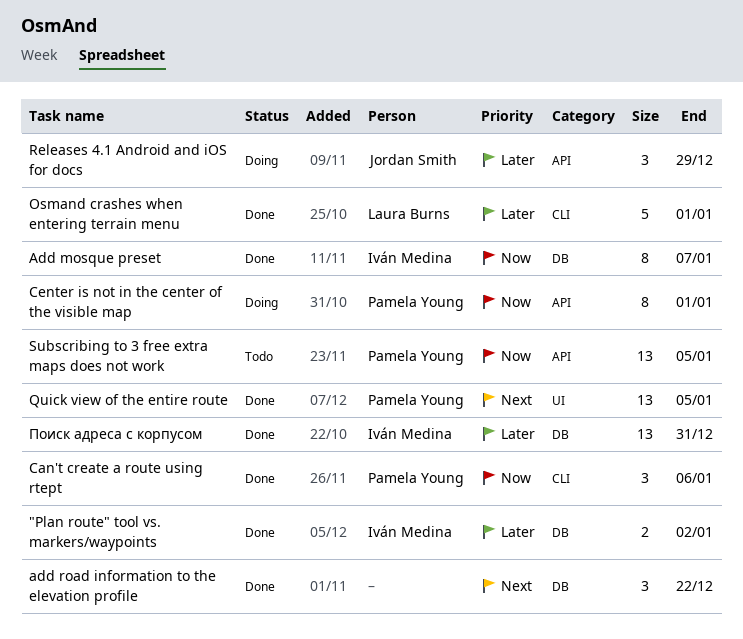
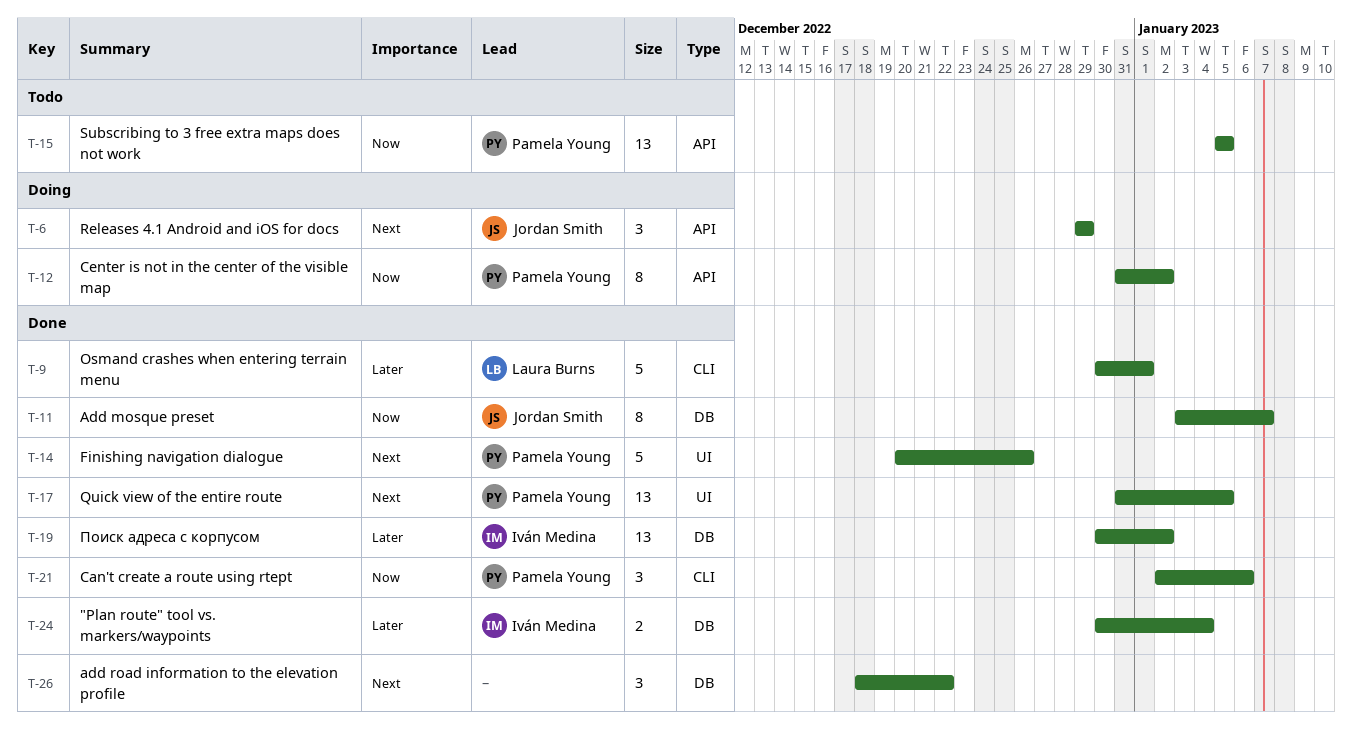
"Plan route" tool vs. markers/waypoints, due: Jan 2 -> Jan 4
Add mosque preset, owner: Iván Medina -> Jordan Smith
Center is not in the center of the visible map, due: Jan 1 -> Jan 2
Finishing navigation dialogue: none -> present
Releases 4.1 Android and iOS for docs, priority: Later -> Next
Поиск адреса с корпусом, due: Dec 31 -> Jan 2

